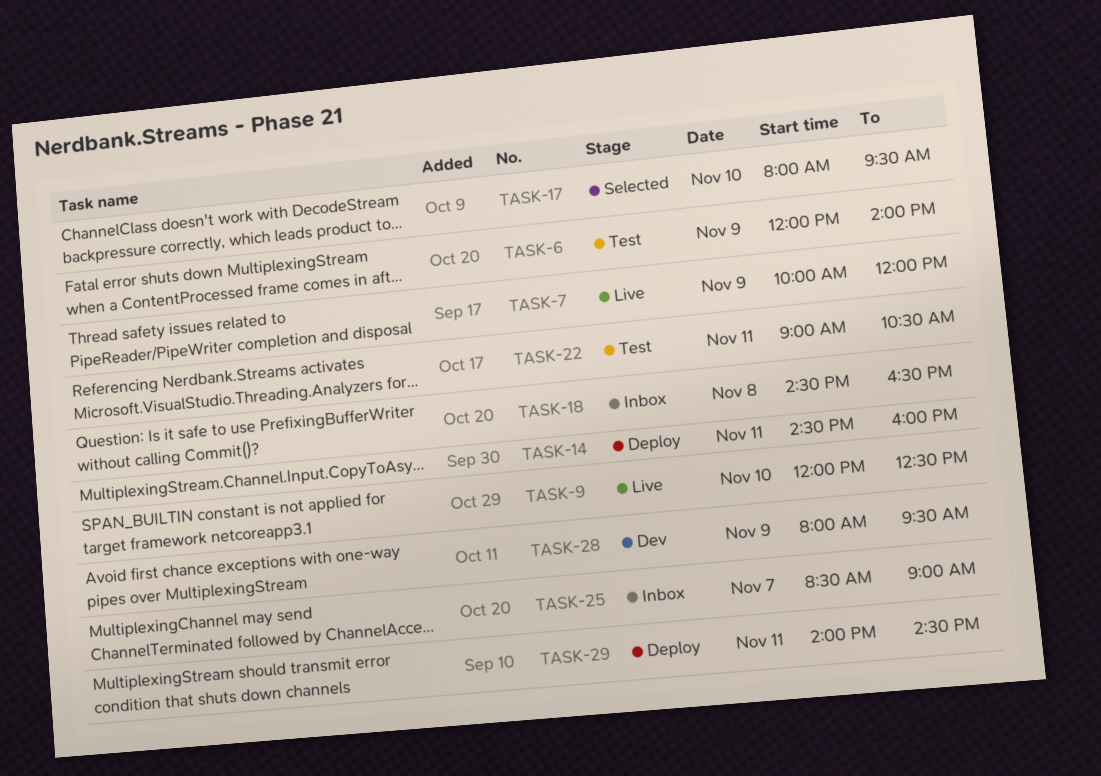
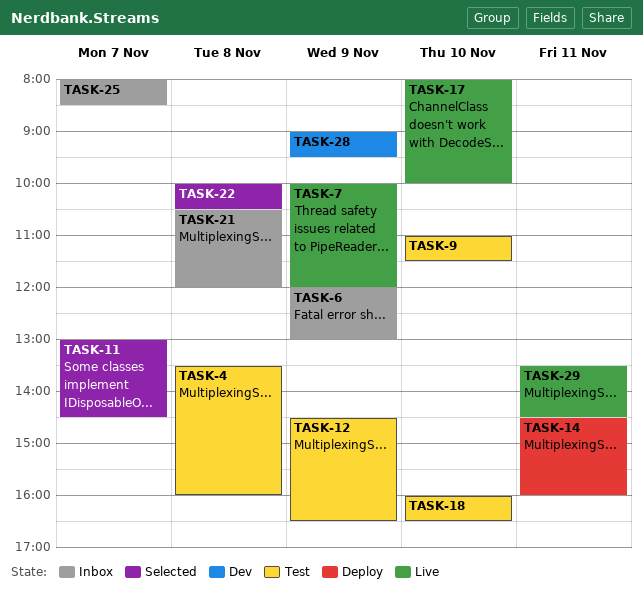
TASK-4: none -> present
TASK-6, status: Test -> Inbox
TASK-6, ends: 14:00 -> 13:00
TASK-9, status: Live -> Test
TASK-9, begins: 12:00 -> 11:00
TASK-9, ends: 12:30 -> 11:30
TASK-11: none -> present
TASK-12: none -> present
TASK-17, status: Selected -> Live
TASK-17, ends: 09:30 -> 10:00
TASK-18, status: Inbox -> Test
TASK-18, day: Nov 8 -> Nov 10
TASK-18, begins: 14:30 -> 16:00
TASK-21: none -> present
TASK-22, status: Test -> Selected
TASK-22, day: Nov 11 -> Nov 8
TASK-22, begins: 09:00 -> 10:00
TASK-25, begins: 08:30 -> 08:00
TASK-25, ends: 09:00 -> 08:30
TASK-28, begins: 08:00 -> 09:00
TASK-29, status: Deploy -> Live
TASK-29, begins: 14:00 -> 13:30

